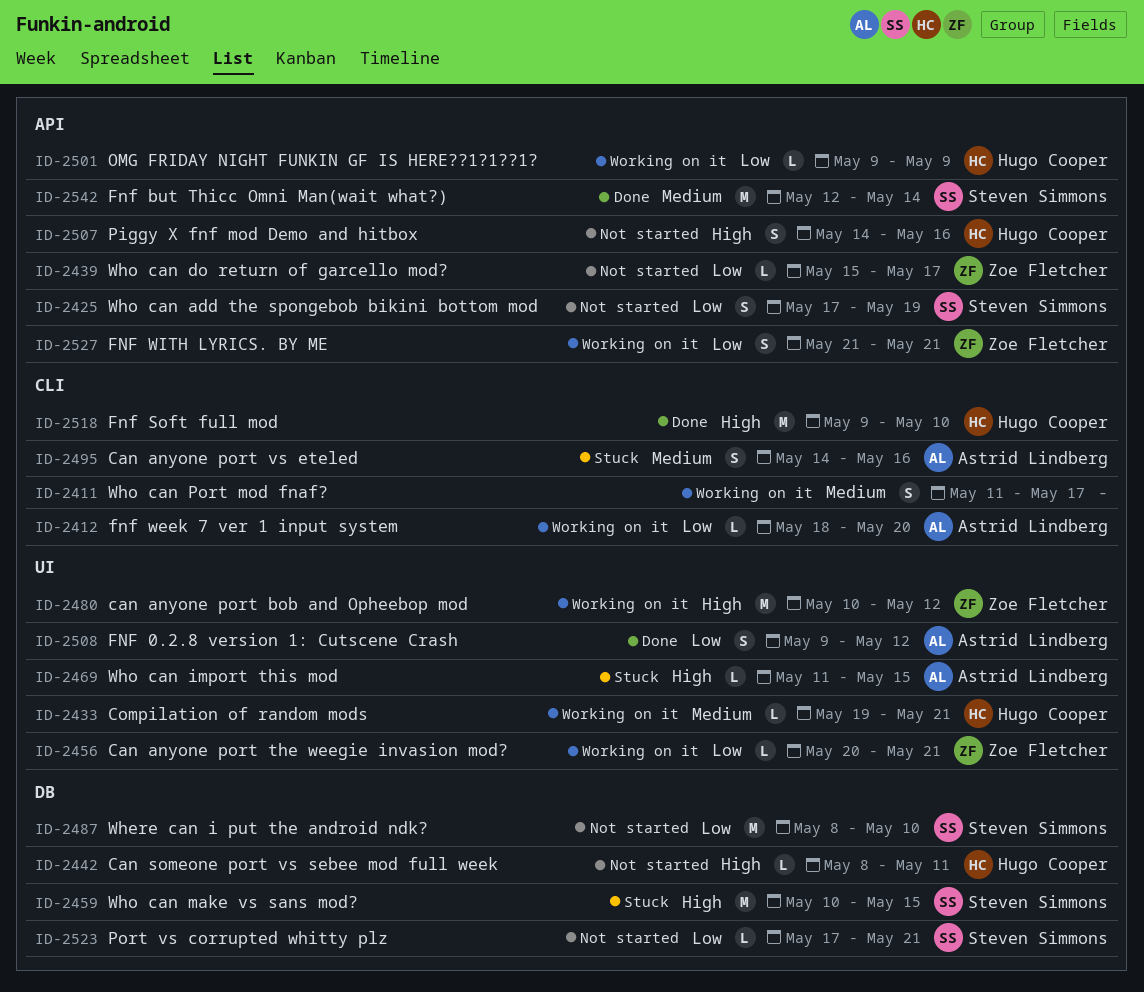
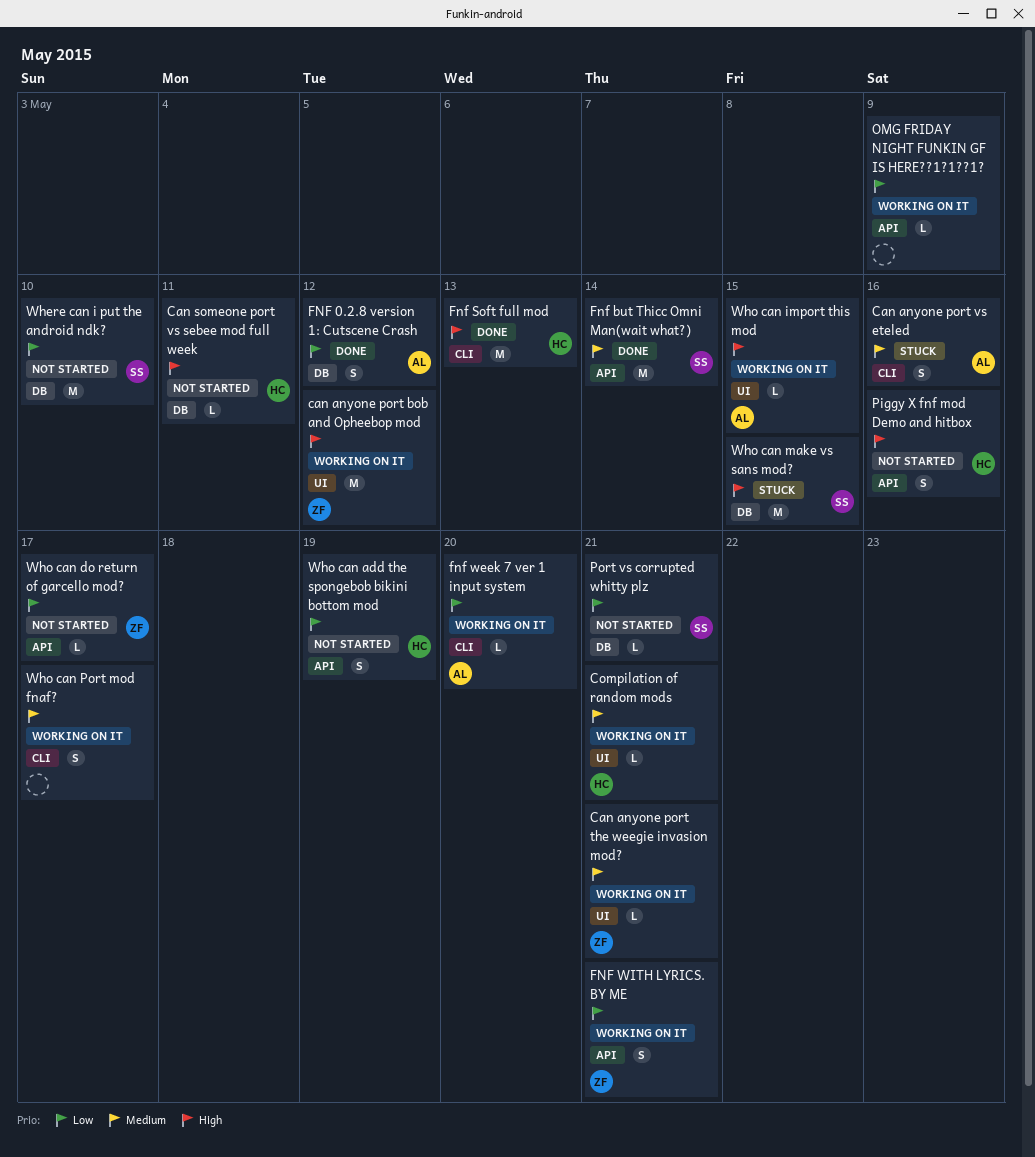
Can anyone port the weegie invasion mod?, priority: Low -> Medium
FNF 0.2.8 version 1: Cutscene Crash, label: UI -> DB
Fnf Soft full mod, due: May 10 -> May 13
OMG FRIDAY NIGHT FUNKIN GF IS HERE??1?1??1?, owner: Hugo Cooper -> none
Who can add the spongebob bikini bottom mod, owner: Steven Simmons -> Hugo Cooper
Who can import this mod, status: Stuck -> Working on it

